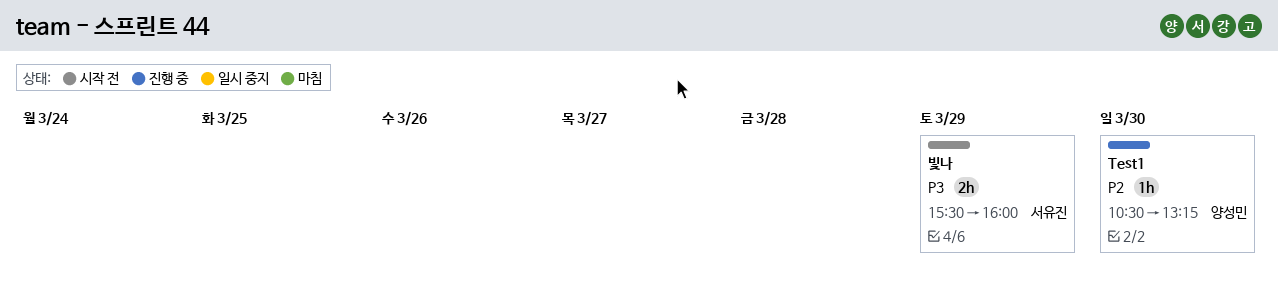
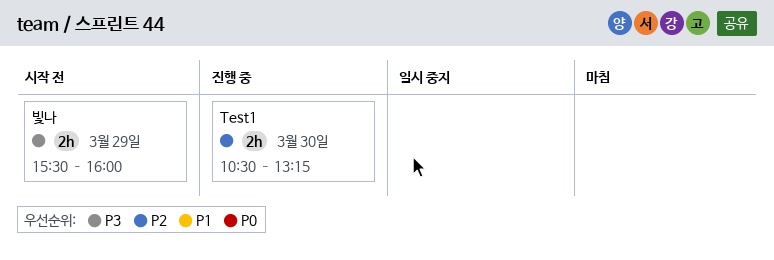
Test1, estimate: 1h -> 2h

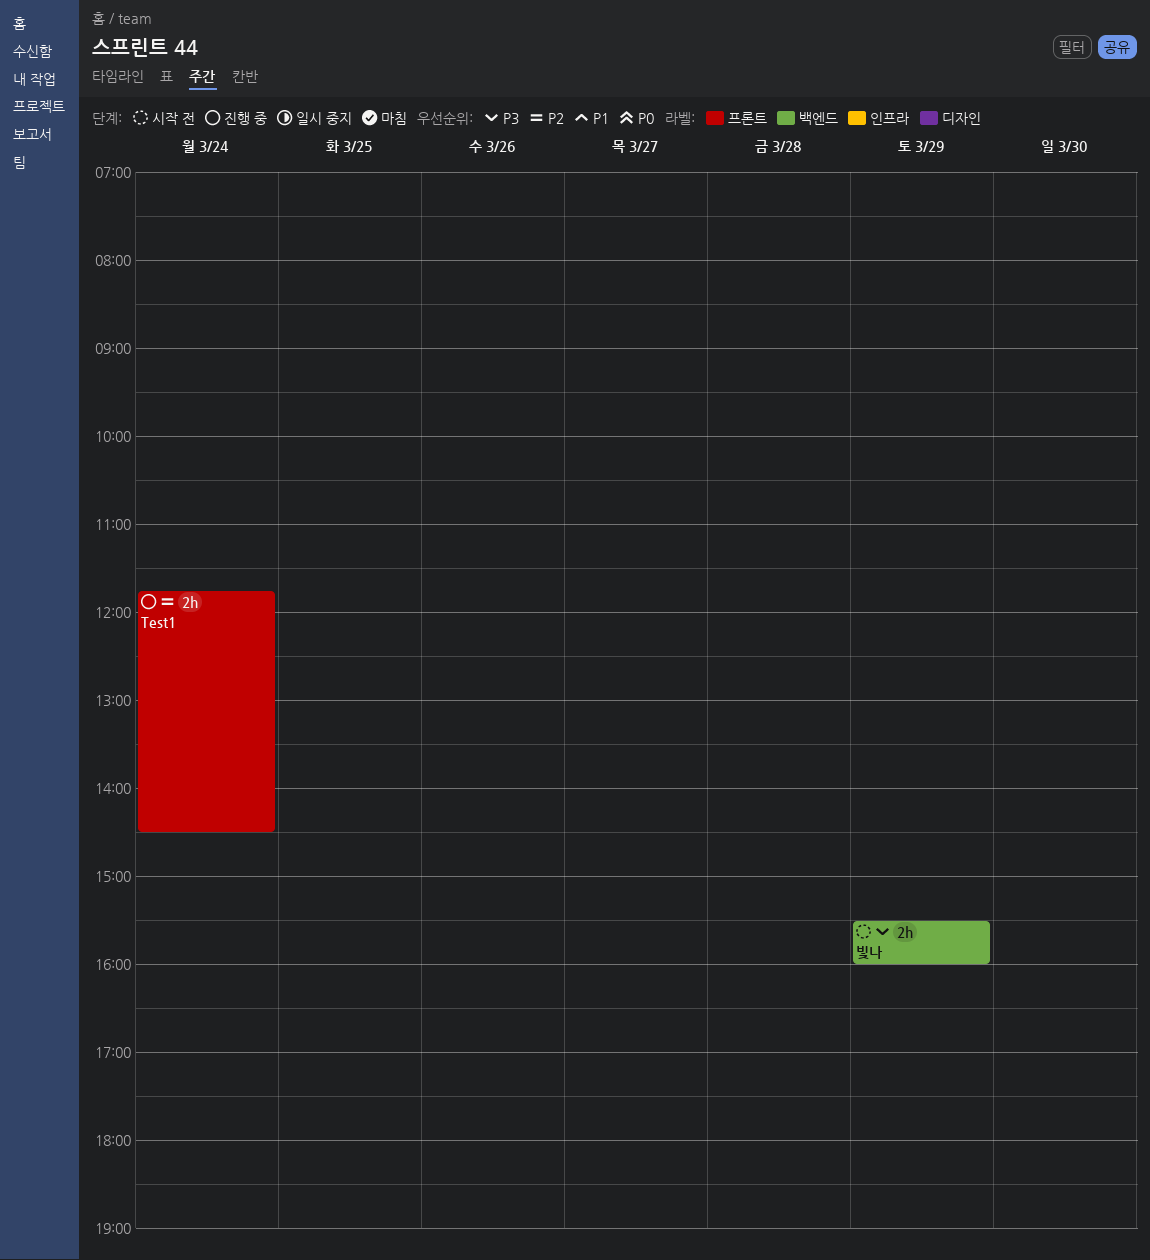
Test1, day: Mar 30 -> Mar 24
Test1, begins: 10:30 -> 11:45
Test1, ends: 13:15 -> 14:30

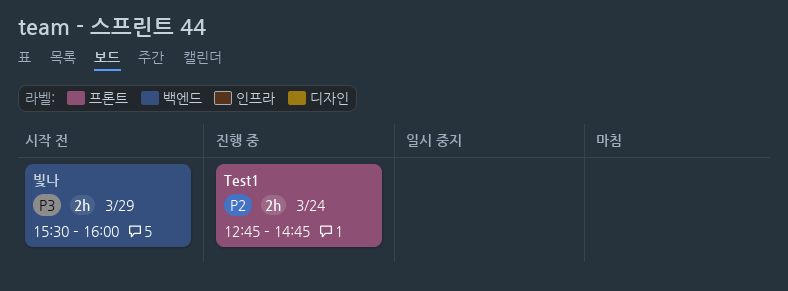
Test1, begins: 11:45 -> 12:45
Test1, ends: 14:30 -> 14:45

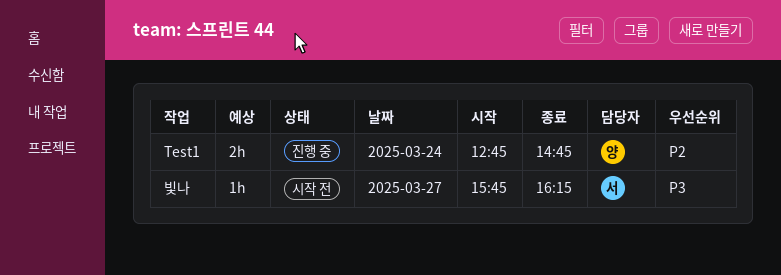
빛나, estimate: 2h -> 1h
빛나, day: Mar 29 -> Mar 27
빛나, begins: 15:30 -> 15:45
빛나, ends: 16:00 -> 16:15

